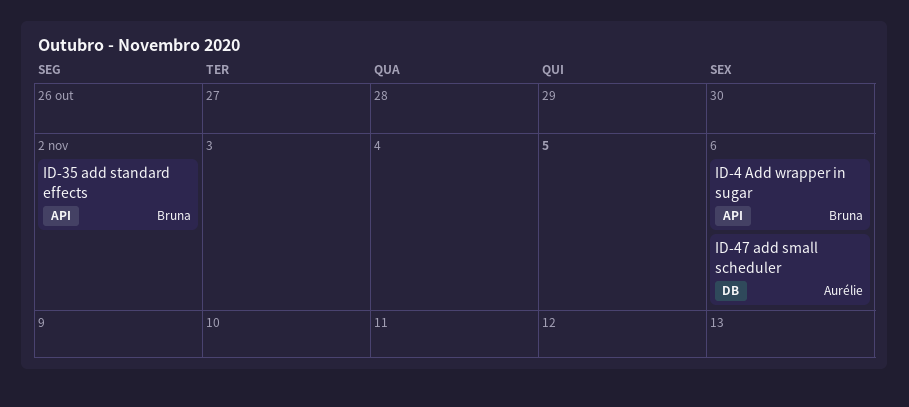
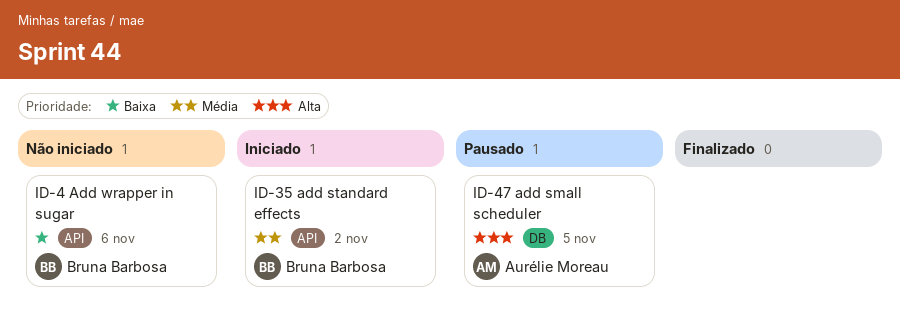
ID-47, due: Nov 6 -> Nov 5

